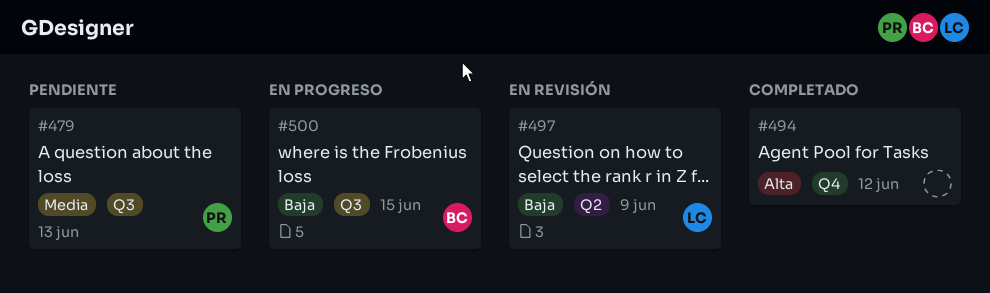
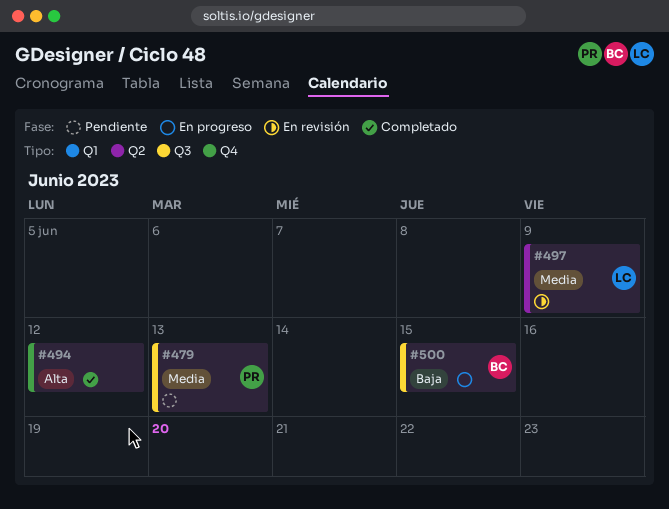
#497, priority: Baja -> Media

